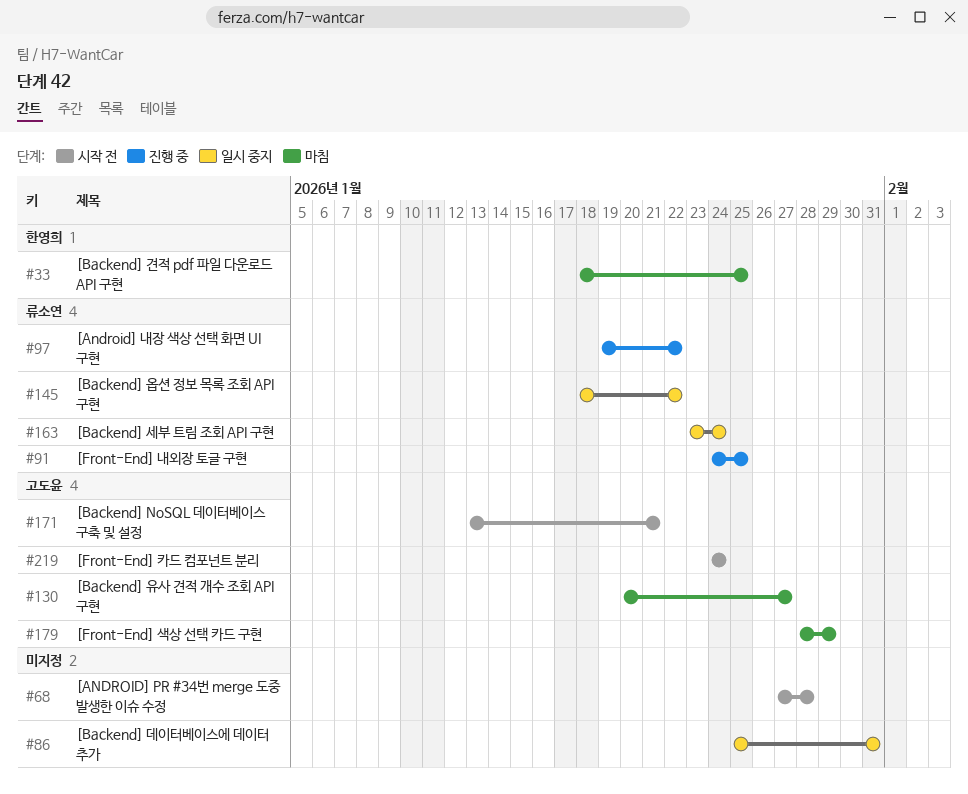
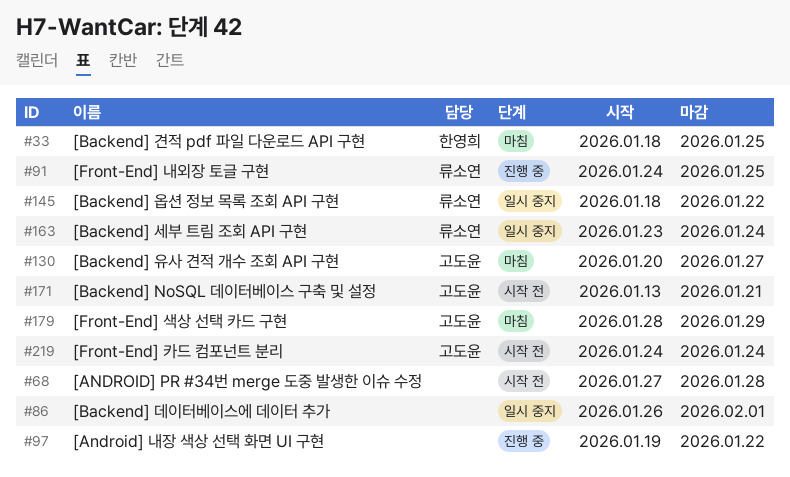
#86, start: Jan 25 -> Jan 26
#86, due: Jan 31 -> Feb 1
#97, owner: 류소연 -> none

